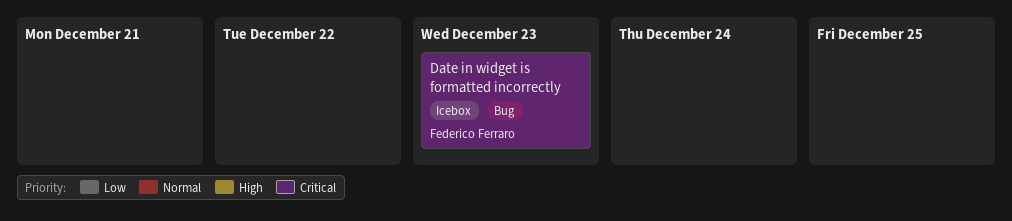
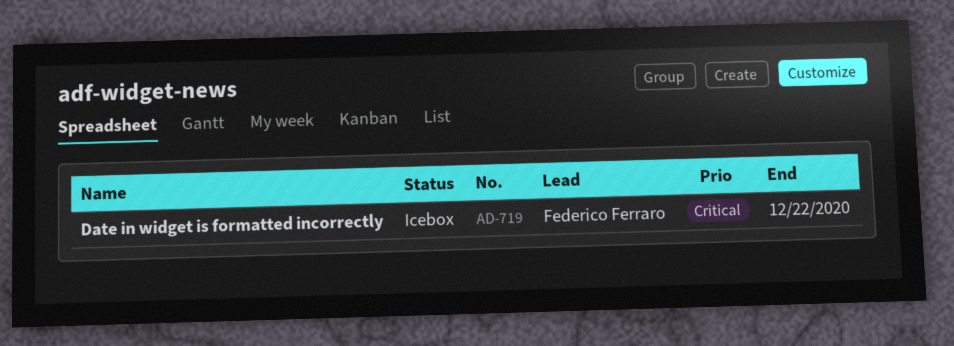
Date in widget is formatted incorrectly, due: Dec 23 -> Dec 22

